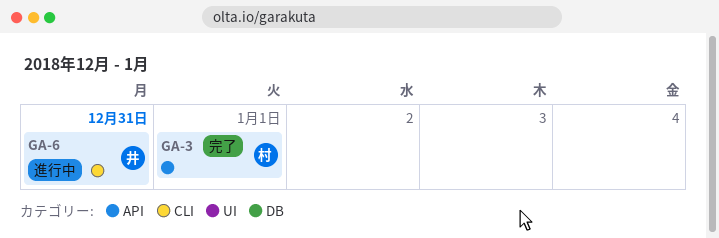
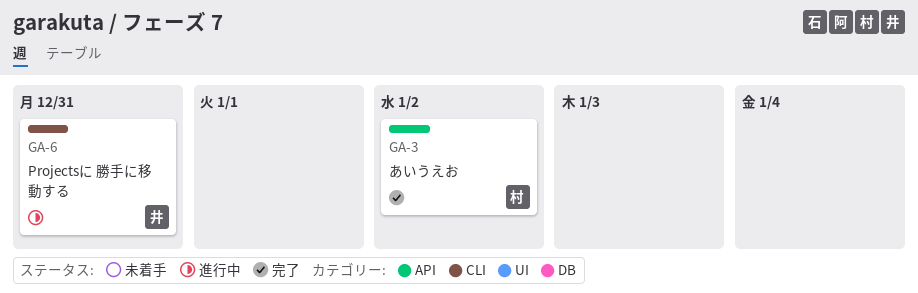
GA-3, due: Jan 1 -> Jan 2

